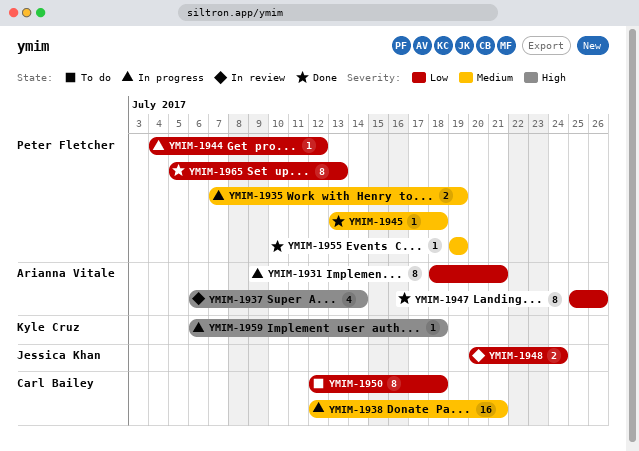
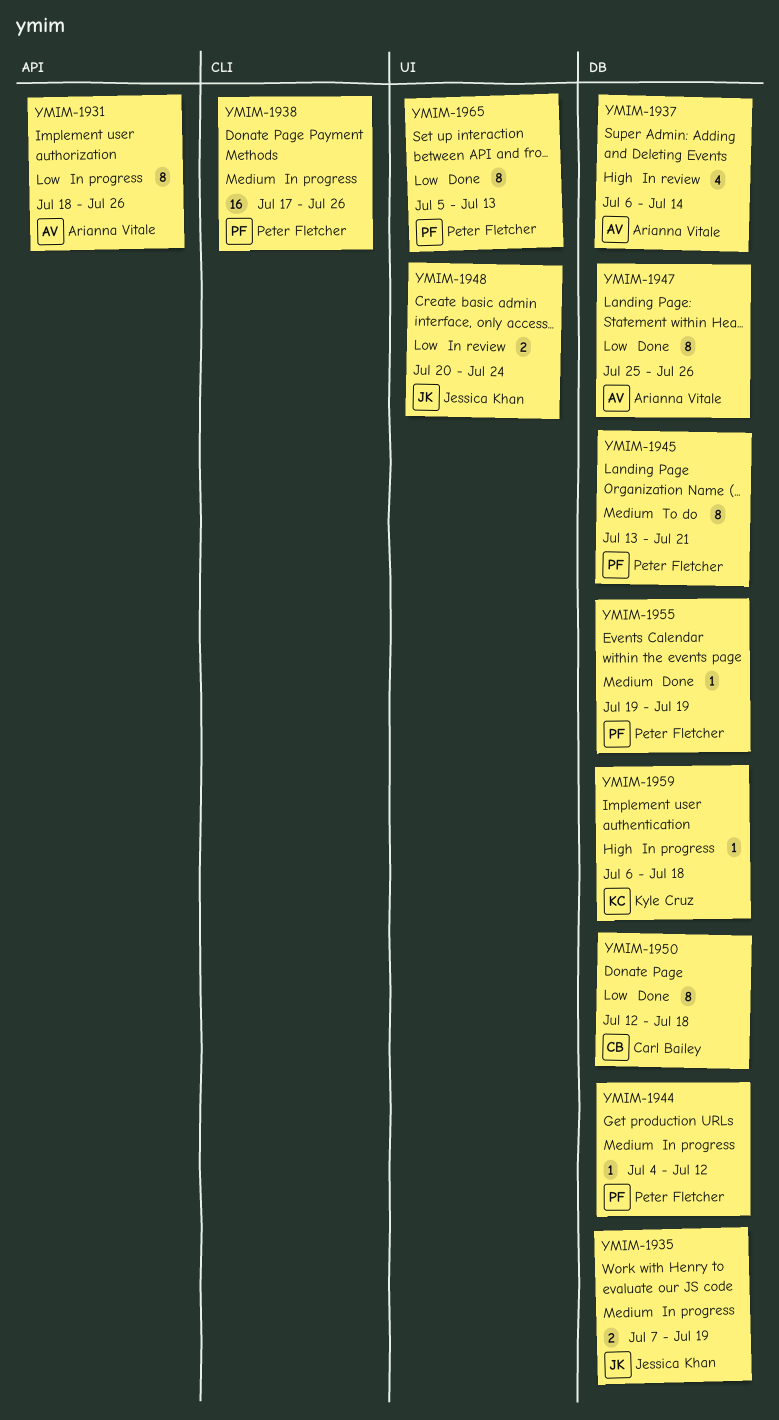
YMIM-1931, due: Jul 21 -> Jul 26
YMIM-1935, owner: Peter Fletcher -> Jessica Khan
YMIM-1938, owner: Carl Bailey -> Peter Fletcher
YMIM-1938, start: Jul 12 -> Jul 17
YMIM-1938, due: Jul 21 -> Jul 26
YMIM-1944, priority: Low -> Medium
YMIM-1945, status: Done -> To do
YMIM-1945, estimate: 1 -> 8
YMIM-1945, due: Jul 18 -> Jul 21
YMIM-1950, status: To do -> Done

